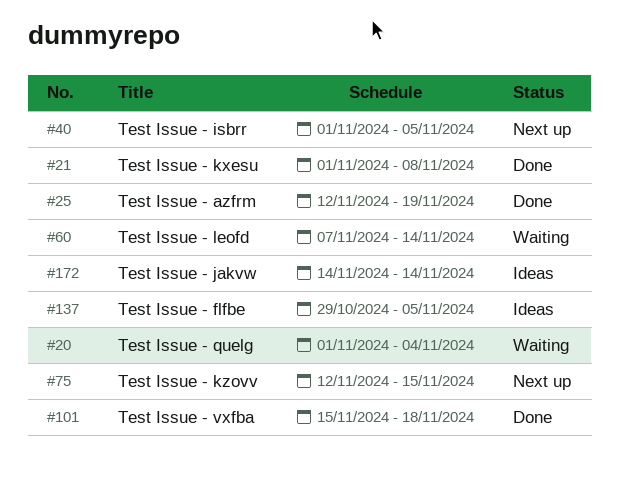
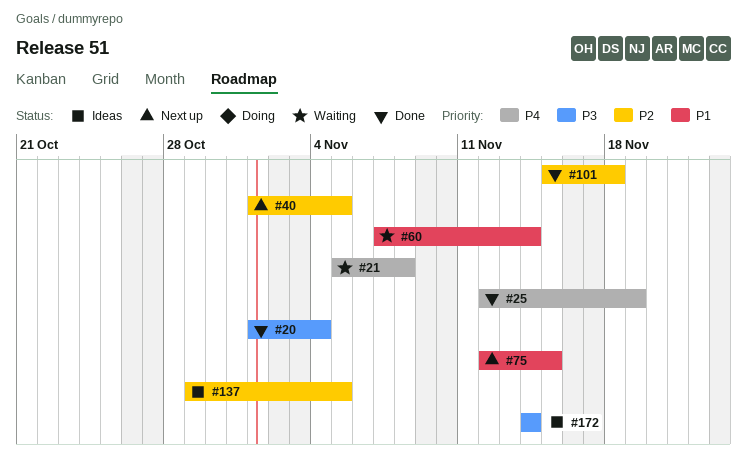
#20, status: Waiting -> Done
#21, status: Done -> Waiting
#21, start: Nov 1 -> Nov 5

